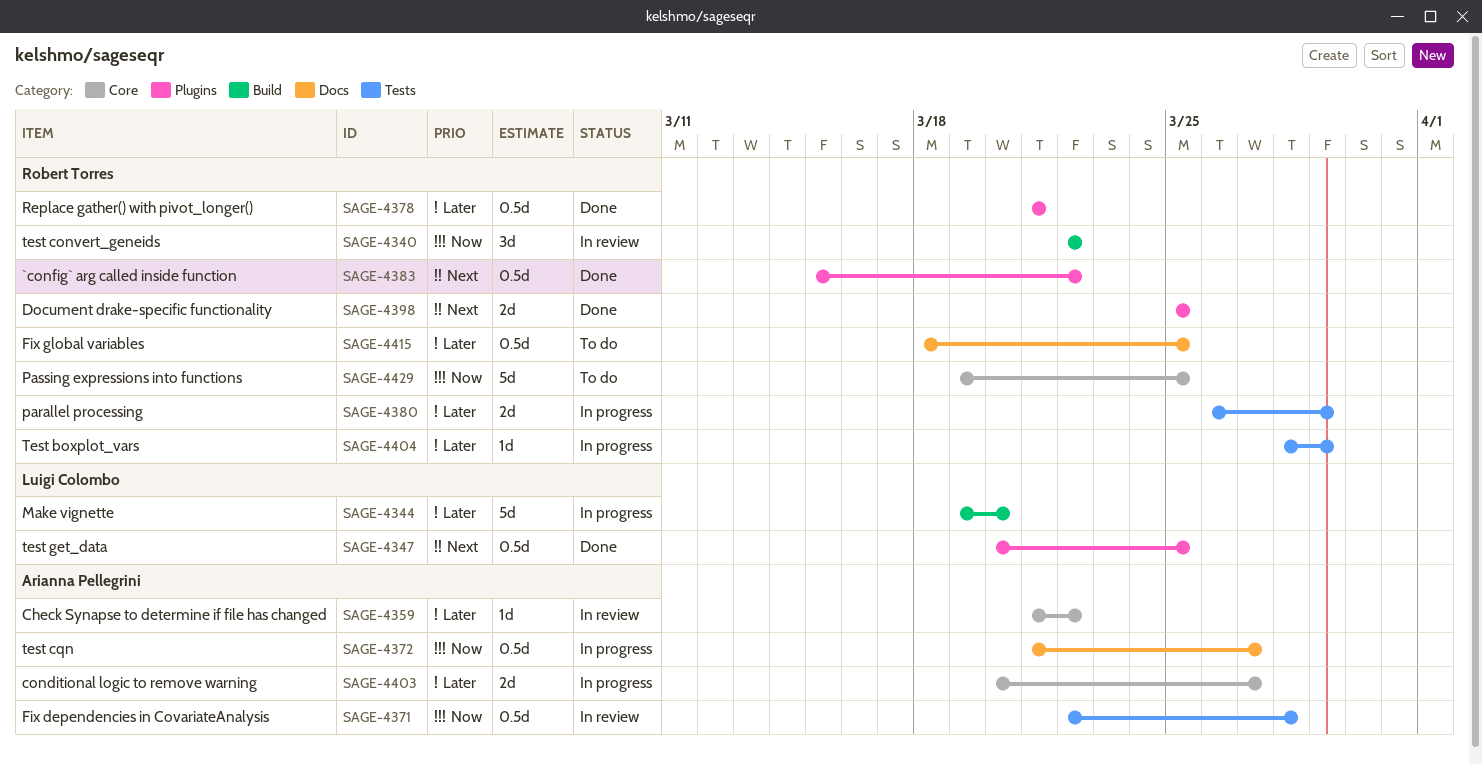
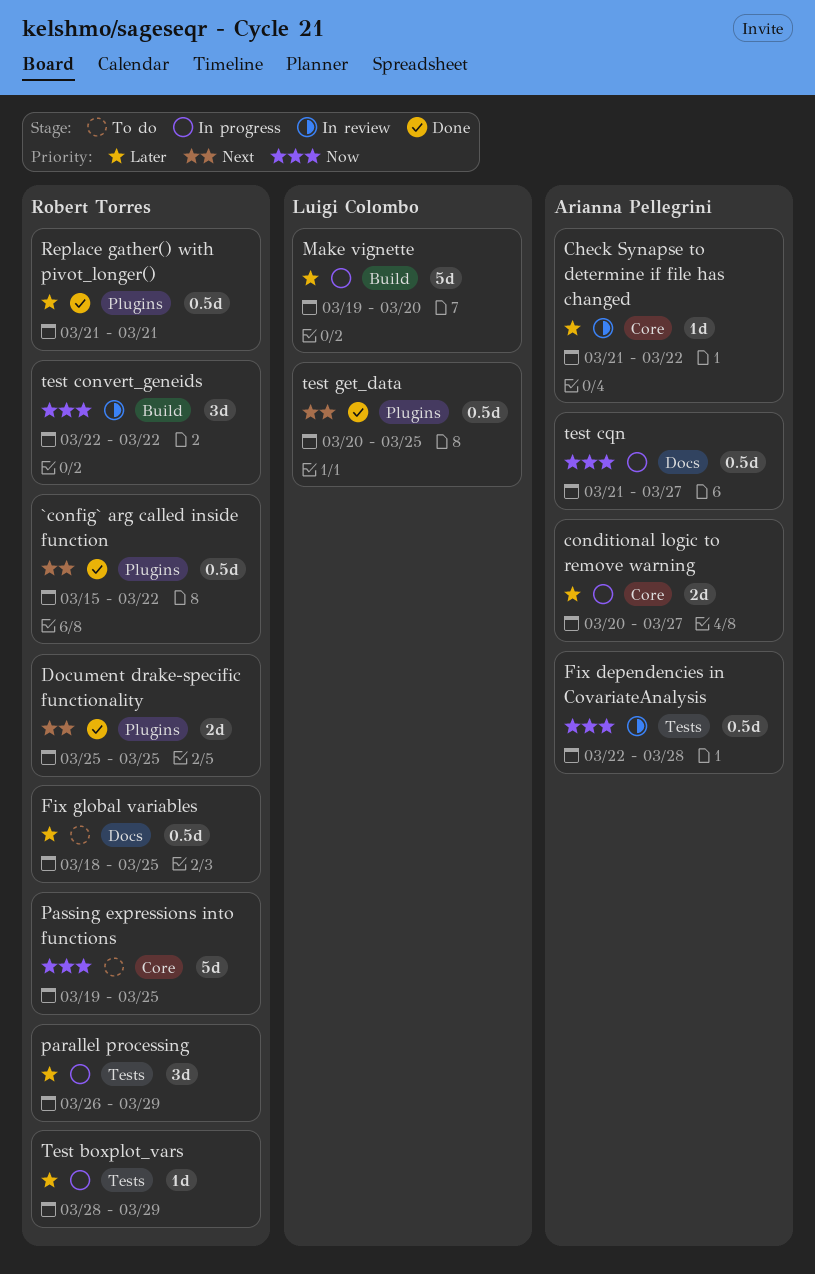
parallel processing, estimate: 2d -> 3d

